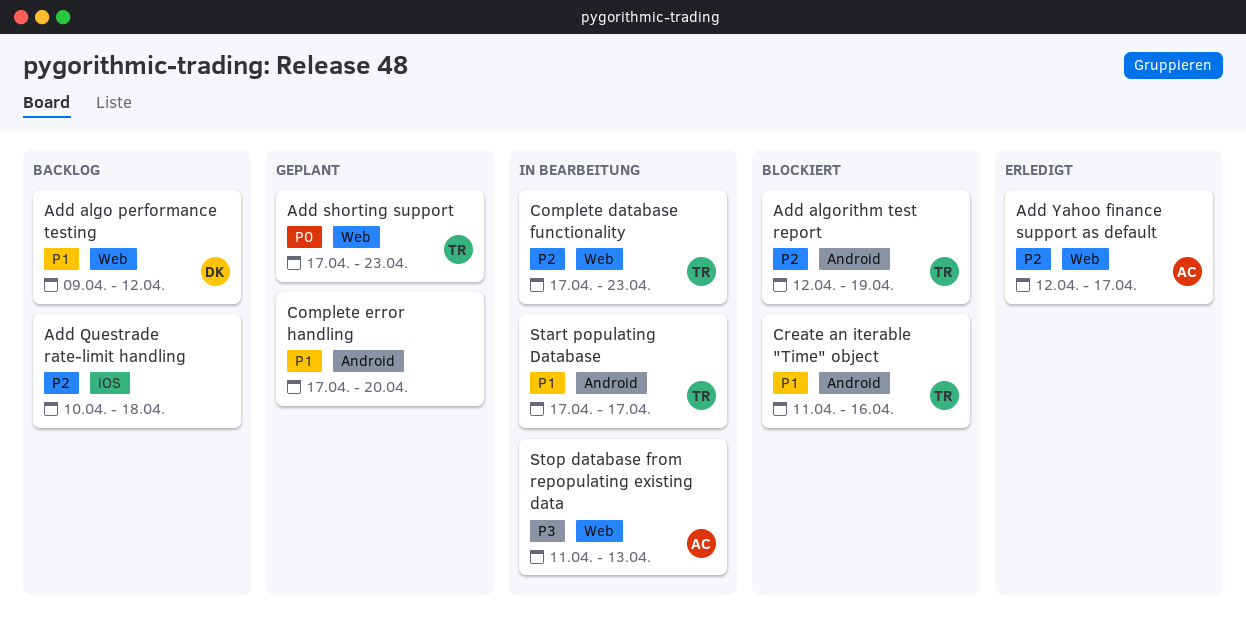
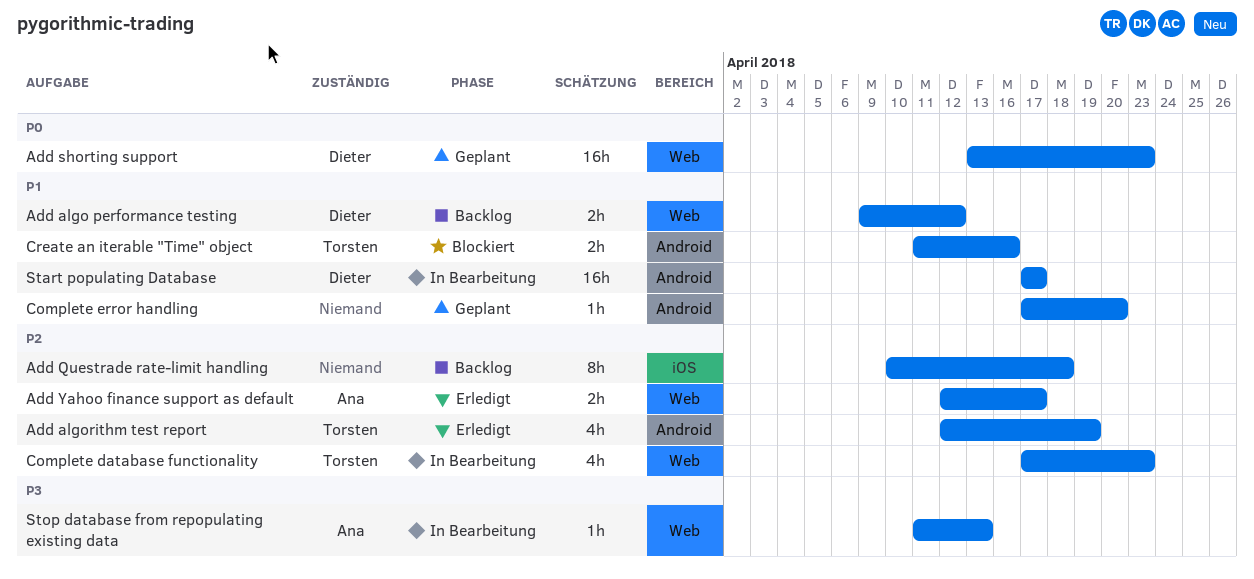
Add algorithm test report, status: Blockiert -> Erledigt
Add shorting support, owner: Torsten -> Dieter
Add shorting support, start: Apr 17 -> Apr 13
Start populating Database, owner: Torsten -> Dieter

